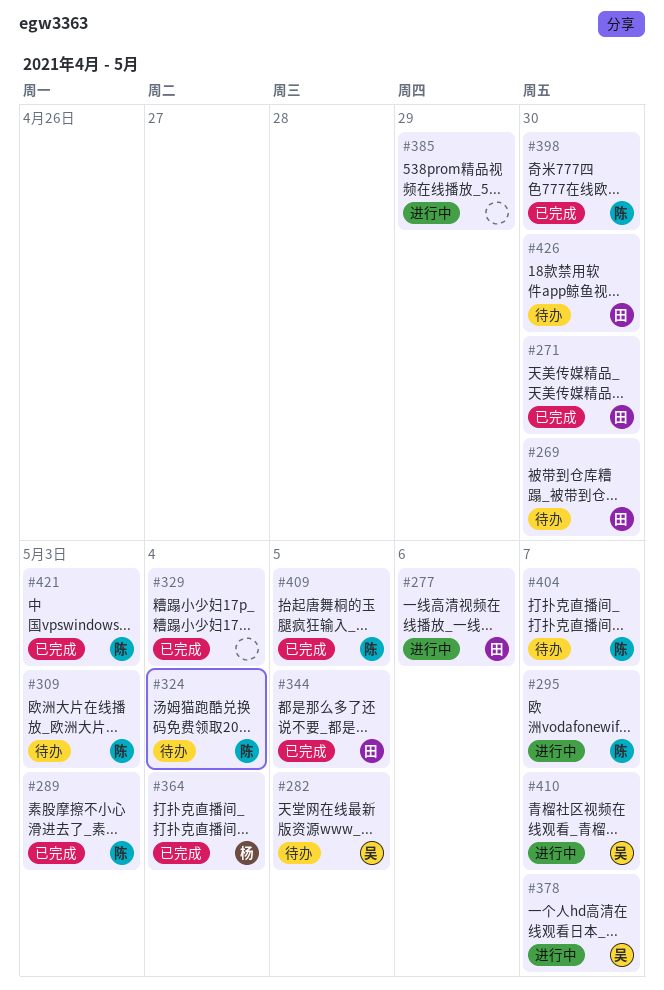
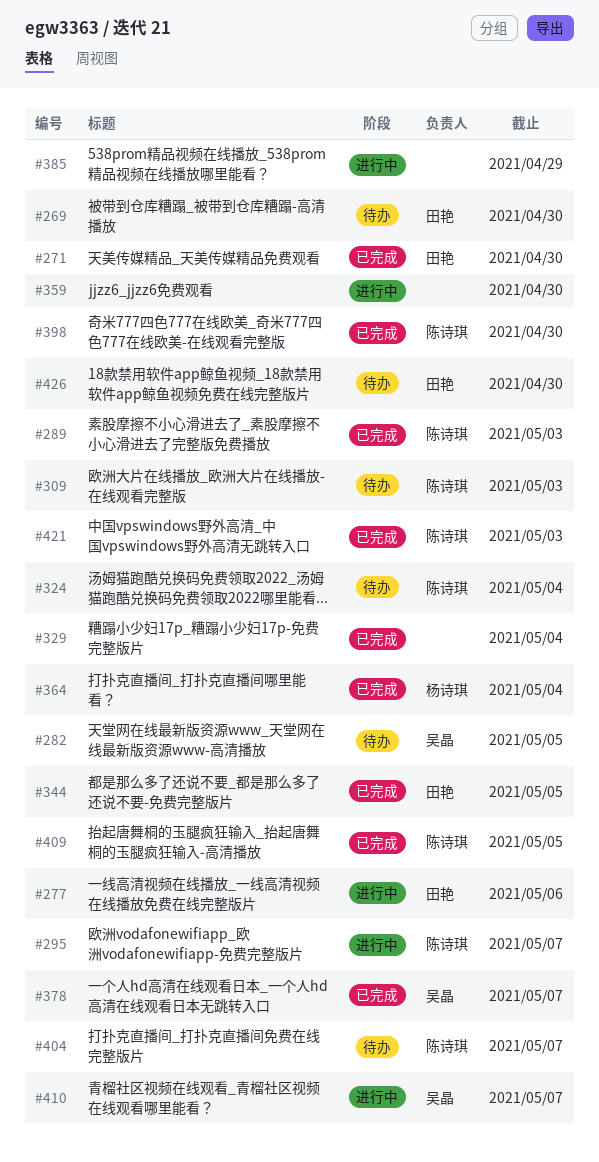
#359: none -> present
#378, status: 进行中 -> 已完成

